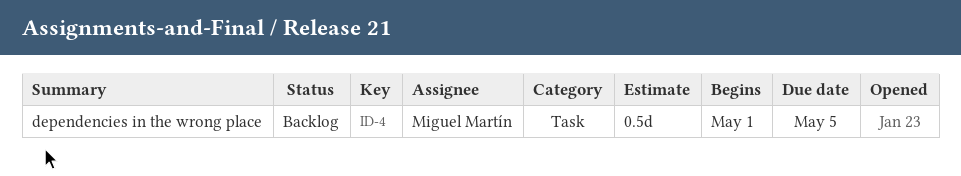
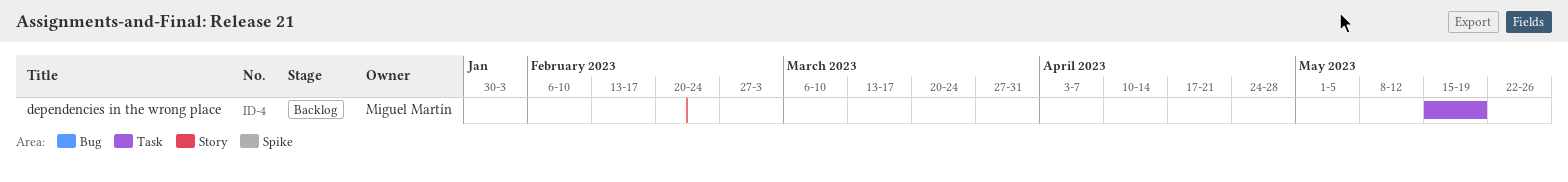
ID-4, start: May 1 -> May 15
ID-4, due: May 5 -> May 19

